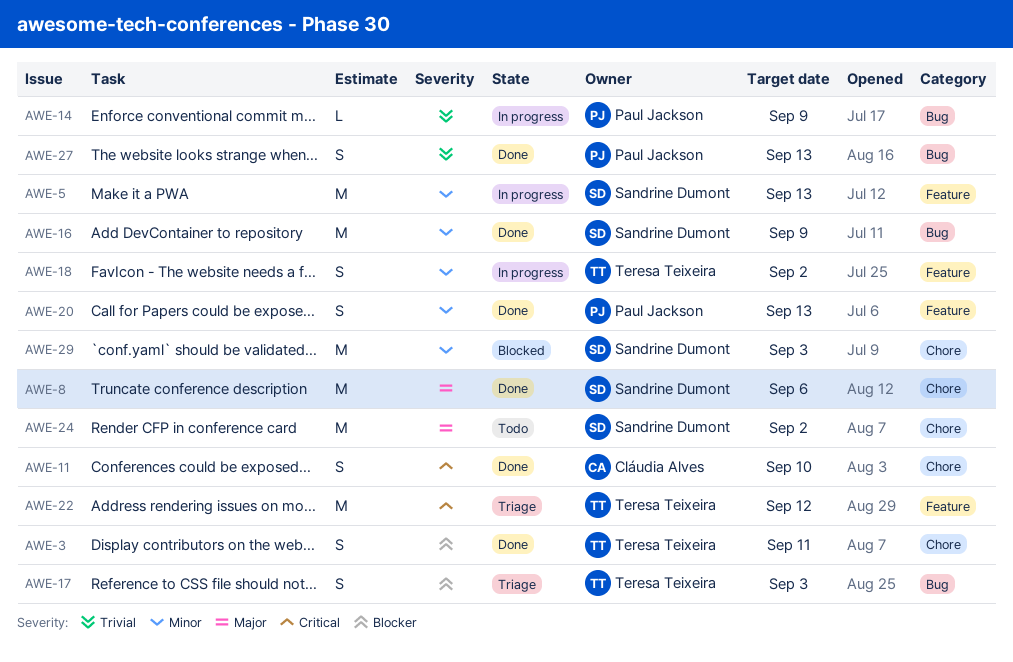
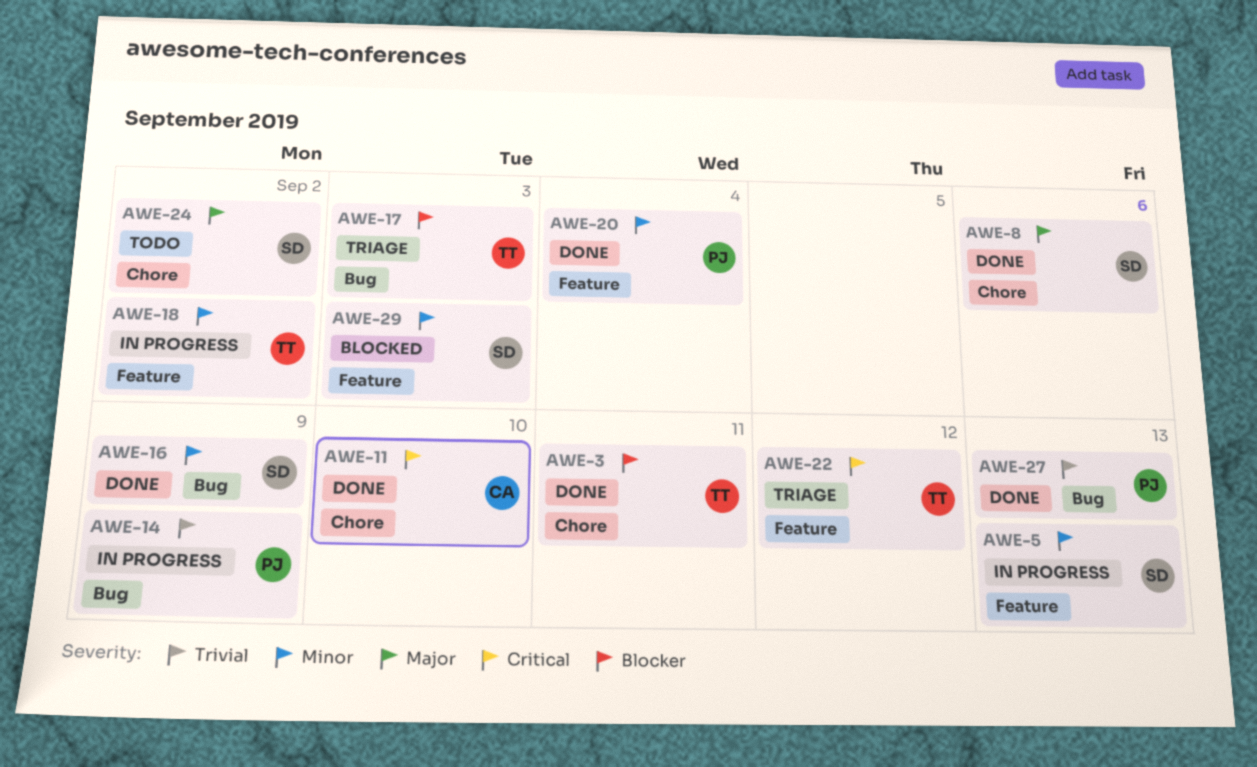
AWE-20, due: Sep 13 -> Sep 4
AWE-29, label: Chore -> Feature

